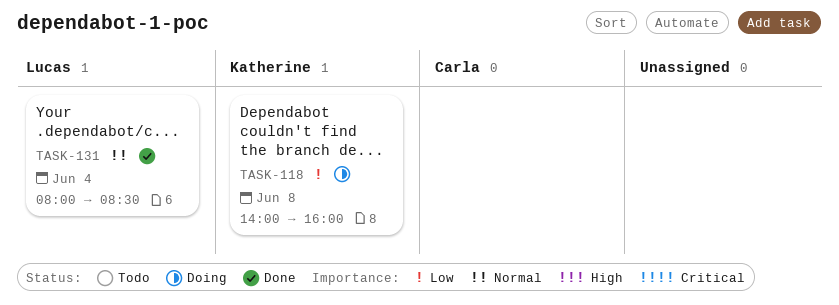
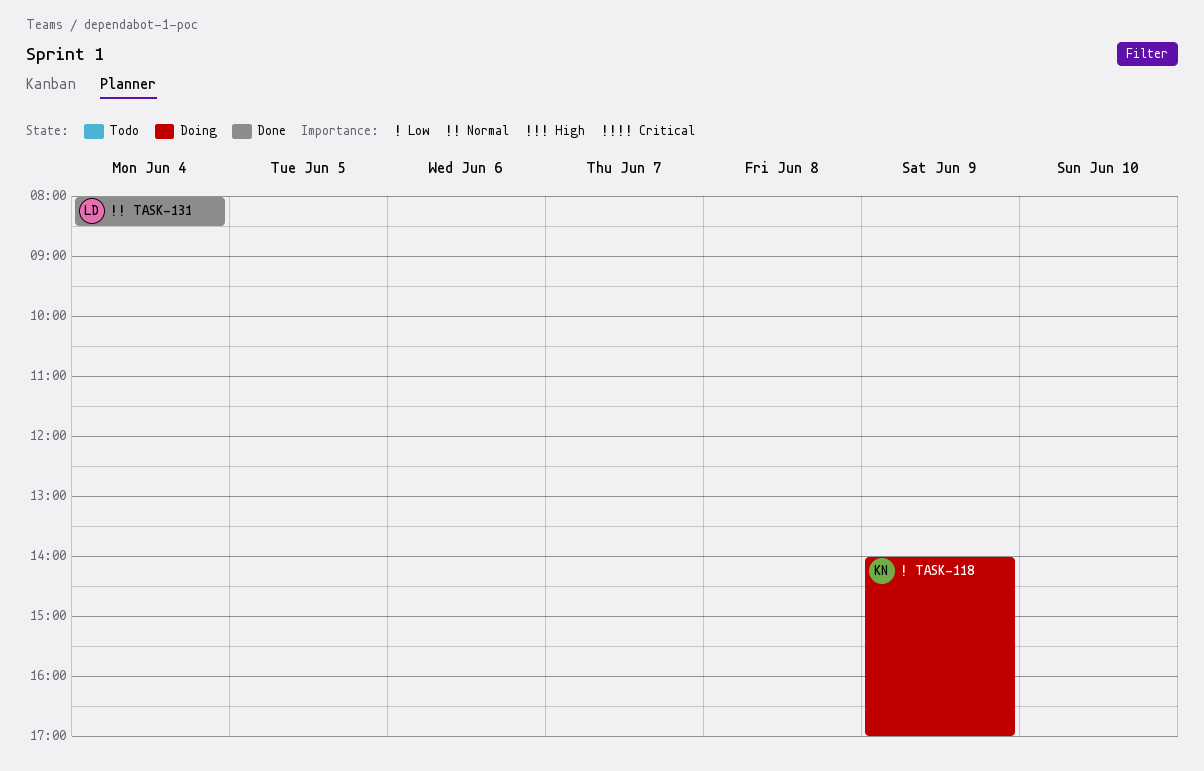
TASK-118, day: Jun 8 -> Jun 9
TASK-118, ends: 16:00 -> 17:00

